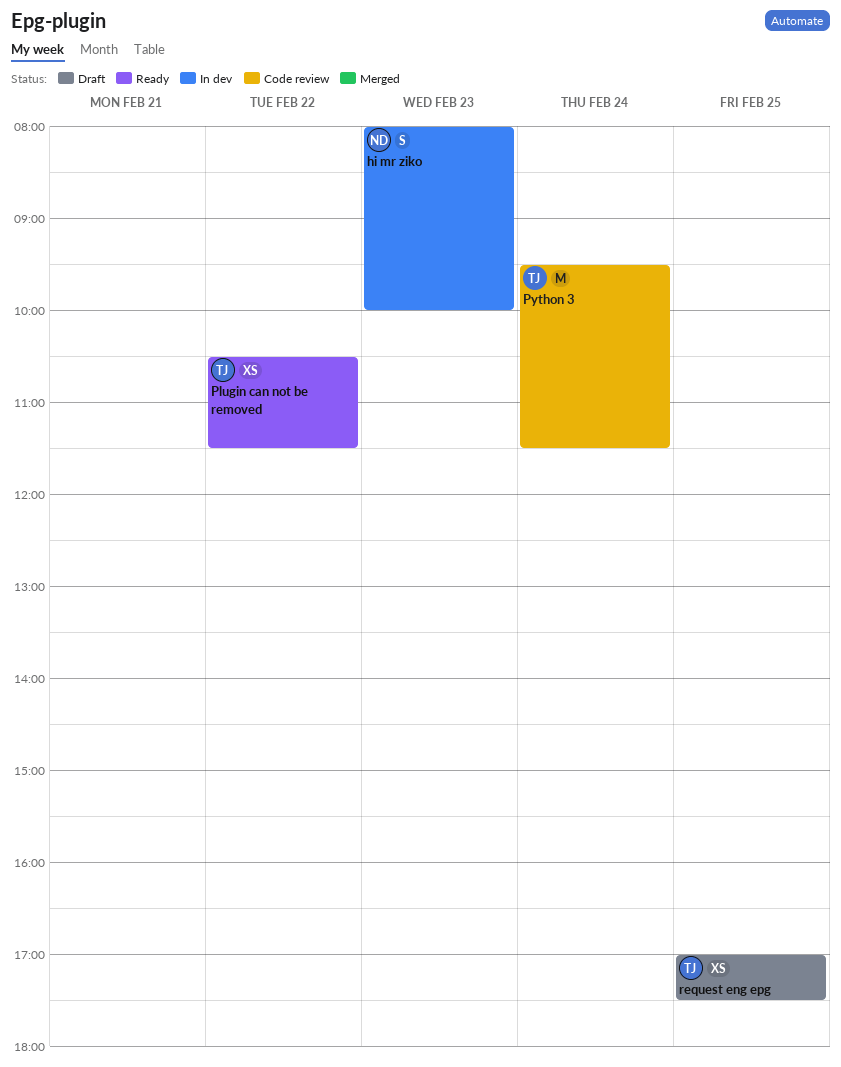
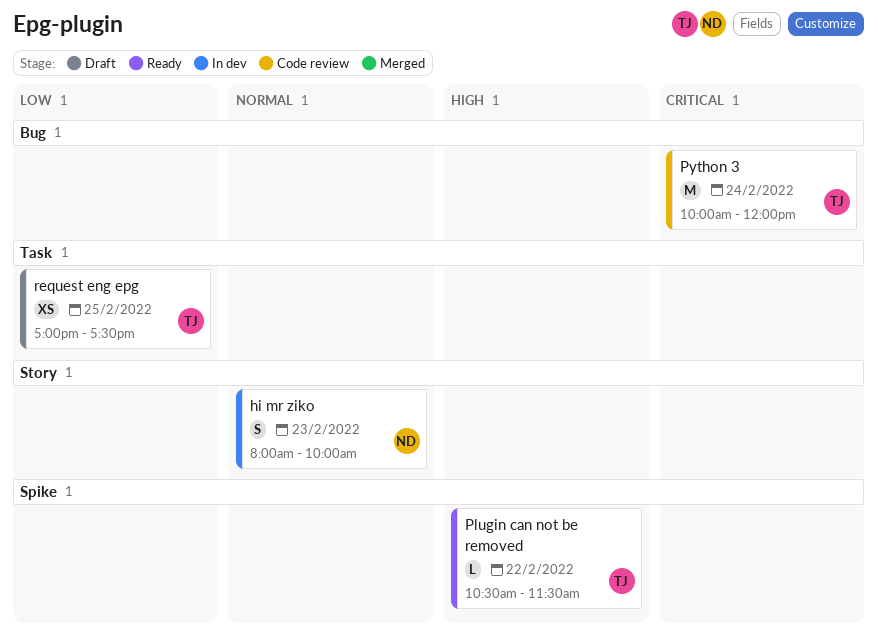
Plugin can not be removed, estimate: XS -> L
Python 3, begins: 09:30 -> 10:00
Python 3, ends: 11:30 -> 12:00

